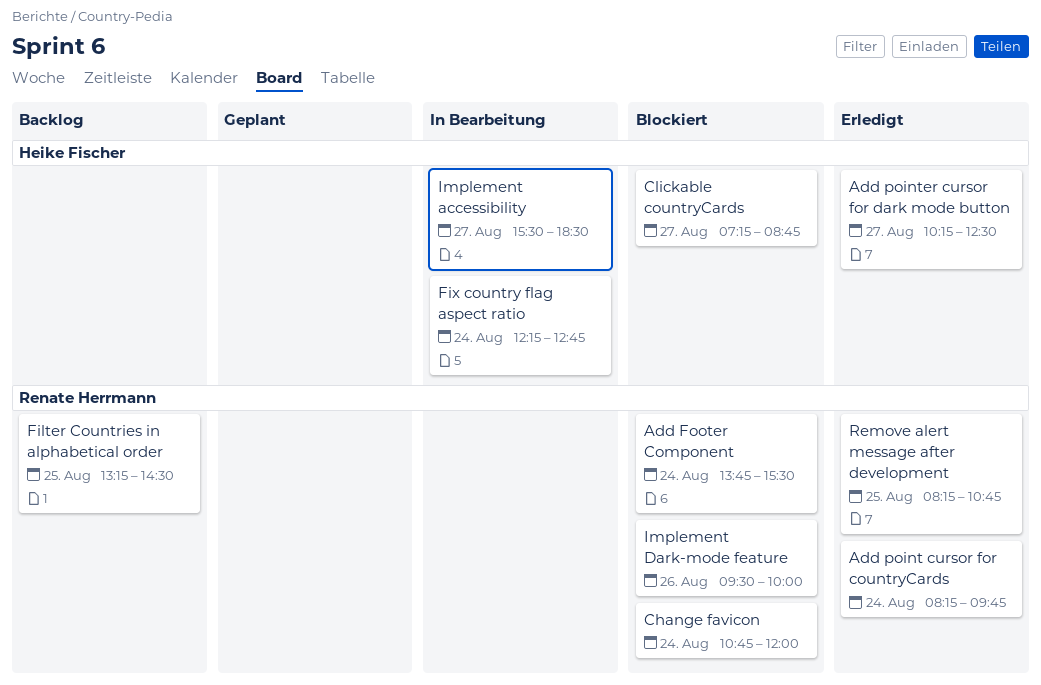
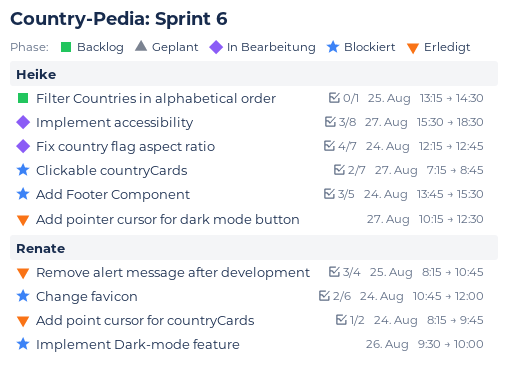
Add Footer Component, owner: Renate Herrmann -> Heike Fischer
Filter Countries in alphabetical order, owner: Renate Herrmann -> Heike Fischer

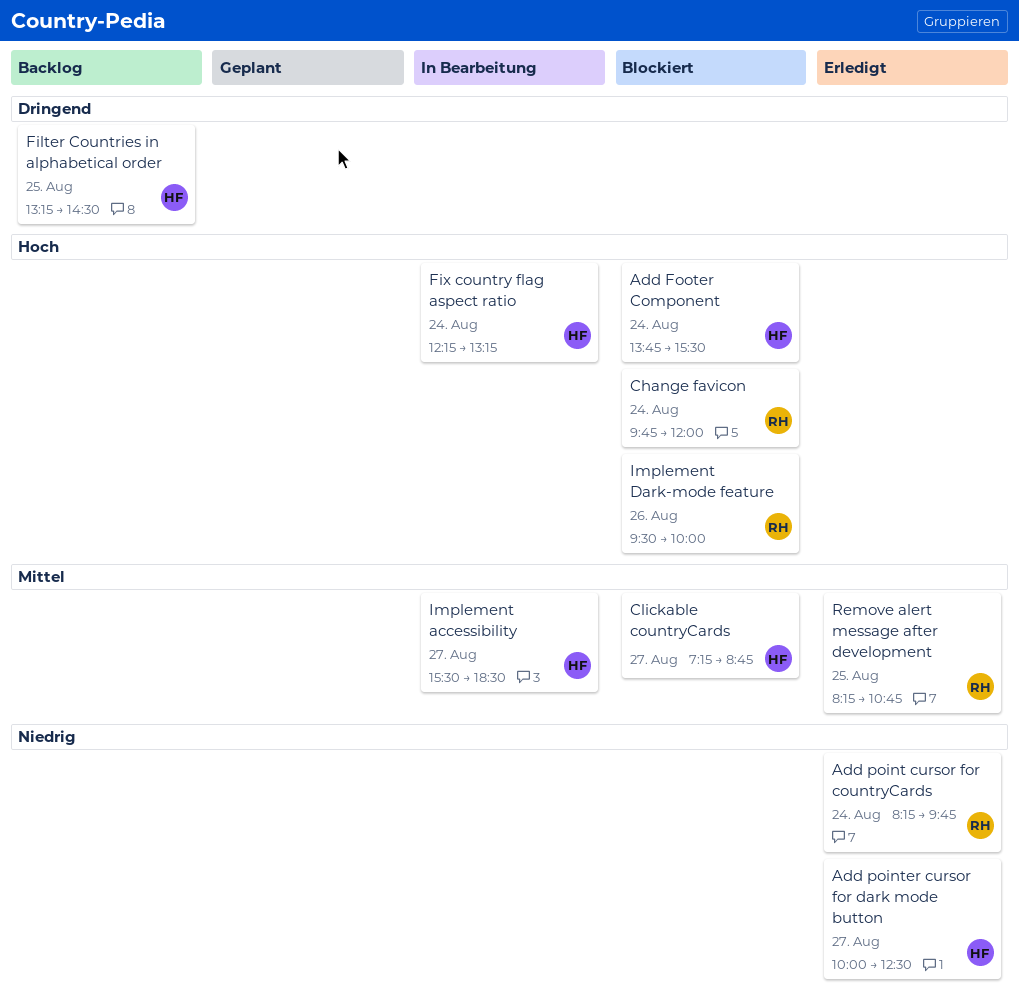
Add pointer cursor for dark mode button, begins: 10:15 -> 10:00
Change favicon, begins: 10:45 -> 09:45
Fix country flag aspect ratio, ends: 12:45 -> 13:15

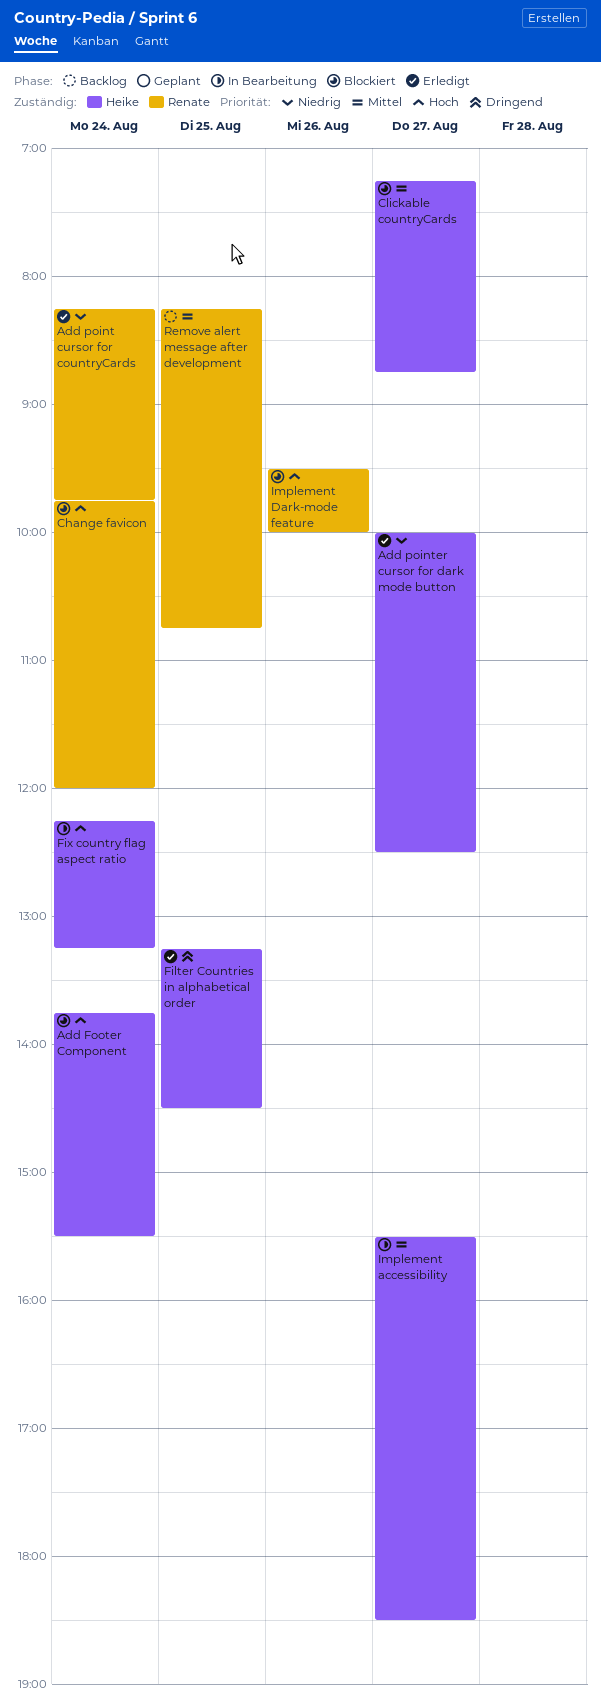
Filter Countries in alphabetical order, status: Backlog -> Erledigt
Remove alert message after development, status: Erledigt -> Backlog

